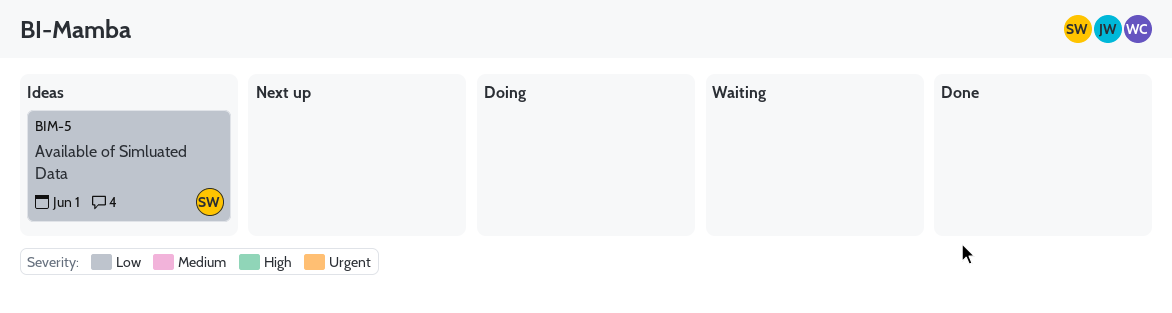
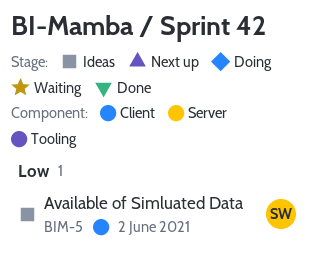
BIM-5, due: Jun 1 -> Jun 2

